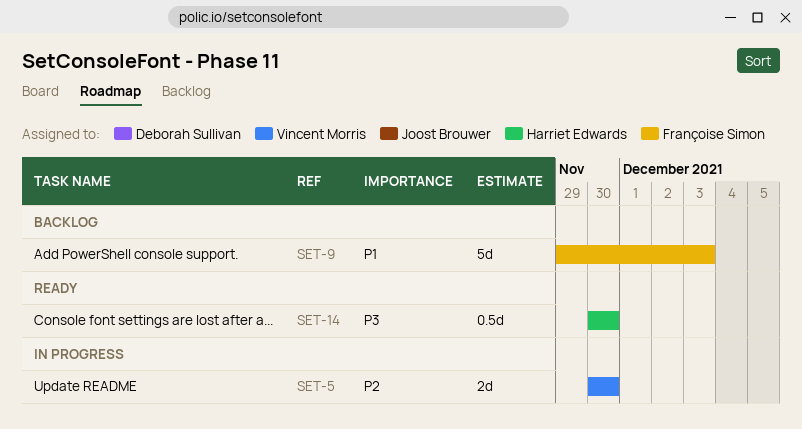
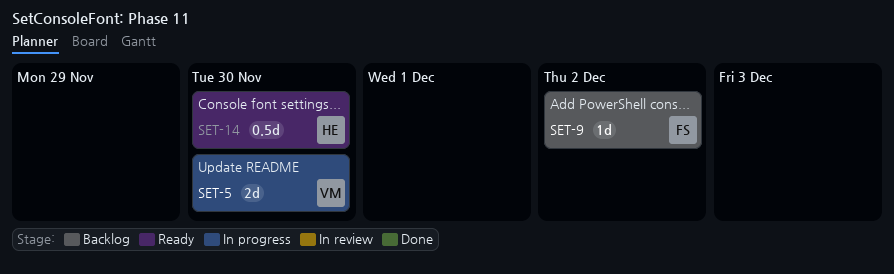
SET-9, estimate: 5d -> 1d
SET-9, due: Dec 3 -> Dec 2

